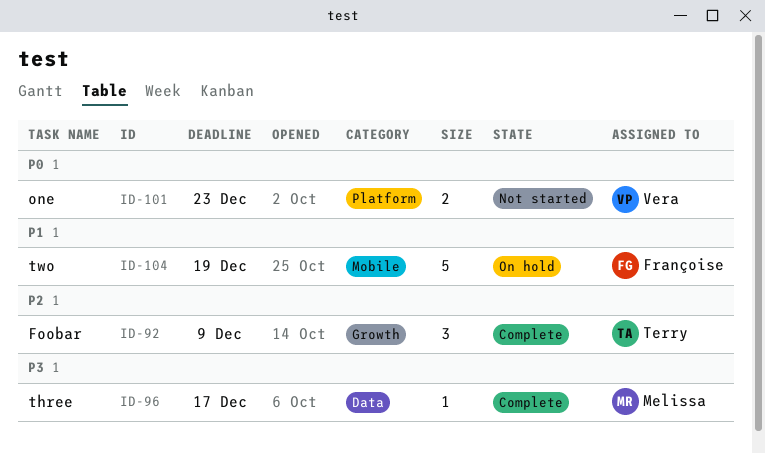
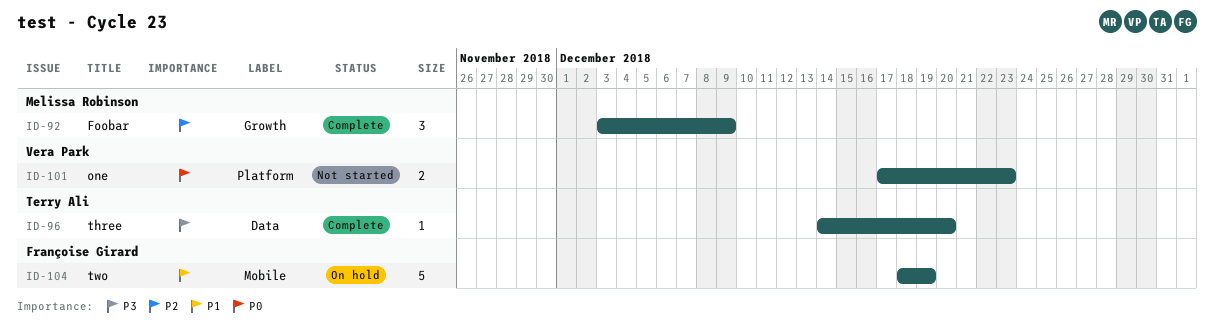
ID-92, owner: Terry Ali -> Melissa Robinson
ID-96, owner: Melissa Robinson -> Terry Ali
ID-96, due: Dec 17 -> Dec 20

